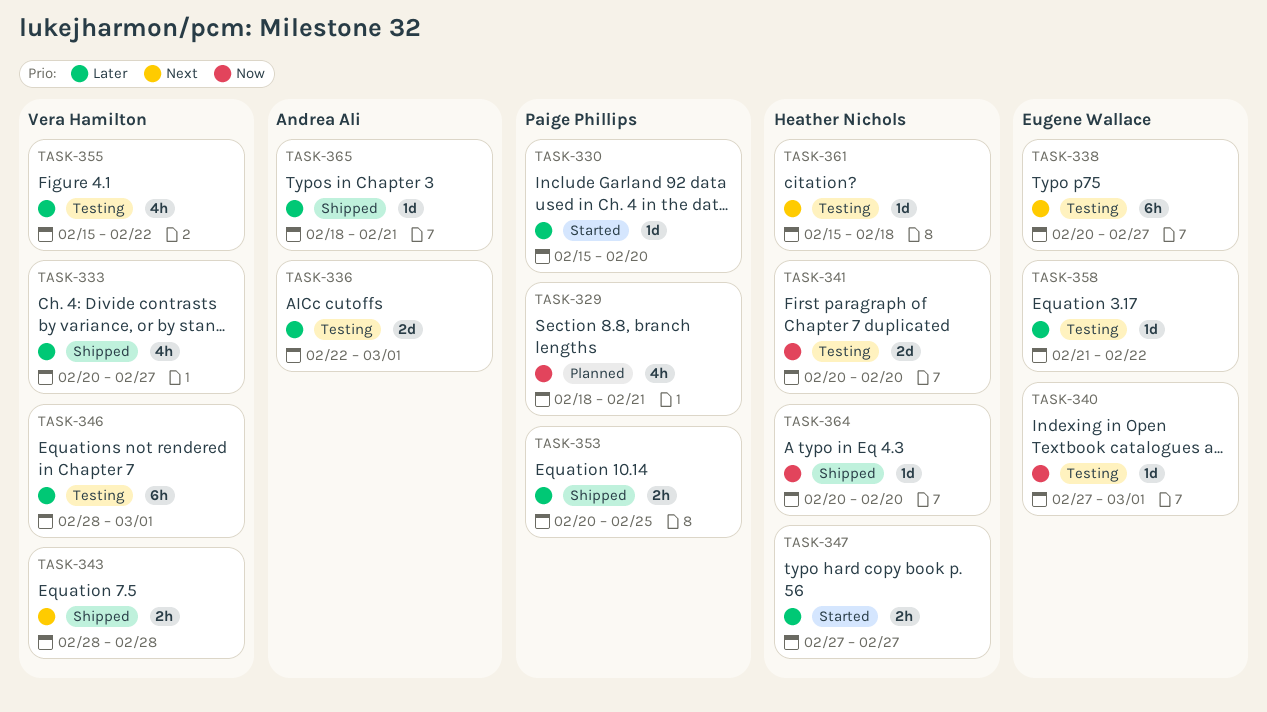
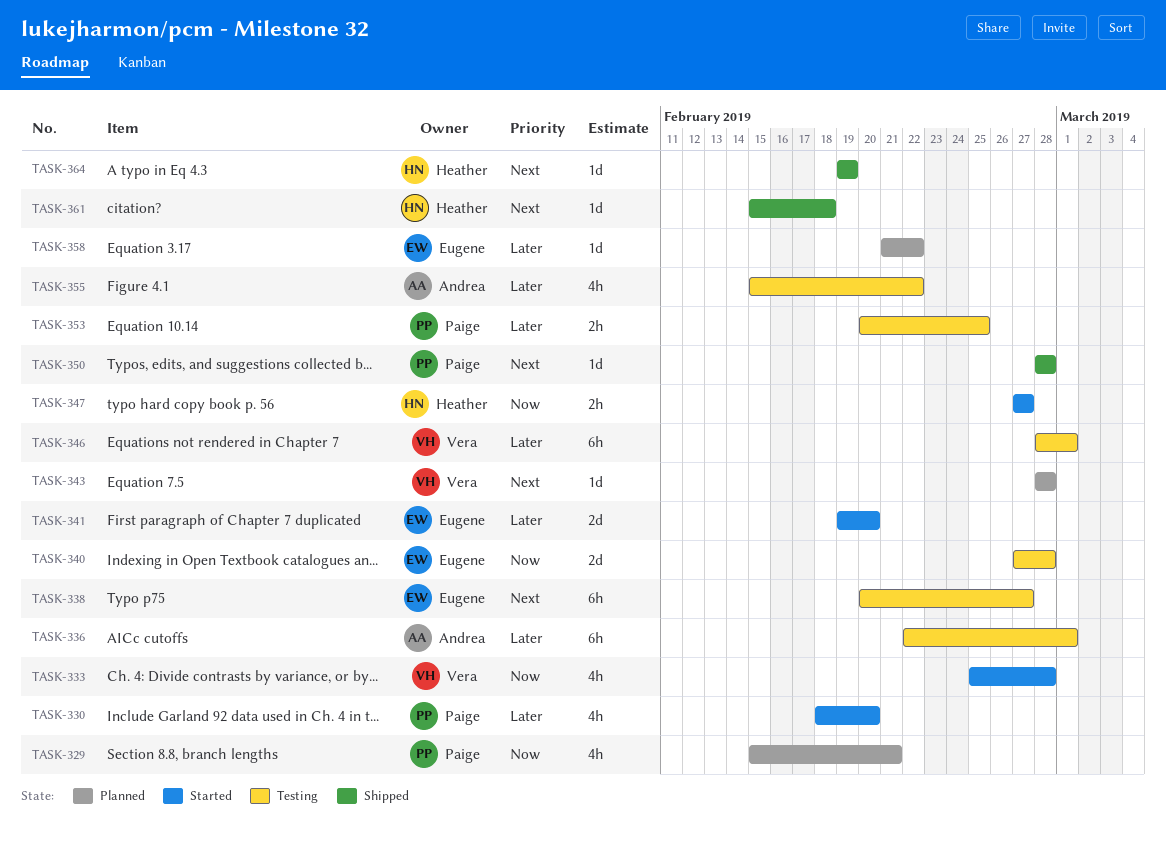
TASK-329, start: Feb 18 -> Feb 15
TASK-330, estimate: 1d -> 4h
TASK-330, start: Feb 15 -> Feb 18
TASK-333, status: Shipped -> Started
TASK-333, priority: Later -> Now
TASK-333, start: Feb 20 -> Feb 25
TASK-333, due: Feb 27 -> Feb 28
TASK-336, estimate: 2d -> 6h
TASK-340, estimate: 1d -> 2d
TASK-340, due: Mar 1 -> Feb 28
TASK-341, status: Testing -> Started
TASK-341, owner: Heather Nichols -> Eugene Wallace
TASK-341, priority: Now -> Later
TASK-341, start: Feb 20 -> Feb 19
TASK-343, status: Shipped -> Planned
TASK-343, estimate: 2h -> 1d
TASK-347, priority: Later -> Now
TASK-350: none -> present
TASK-353, status: Shipped -> Testing
TASK-355, owner: Vera Hamilton -> Andrea Ali
TASK-358, status: Testing -> Planned
TASK-361, status: Testing -> Shipped
TASK-364, priority: Now -> Next
TASK-364, start: Feb 20 -> Feb 19
TASK-364, due: Feb 20 -> Feb 19
TASK-365: present -> none

